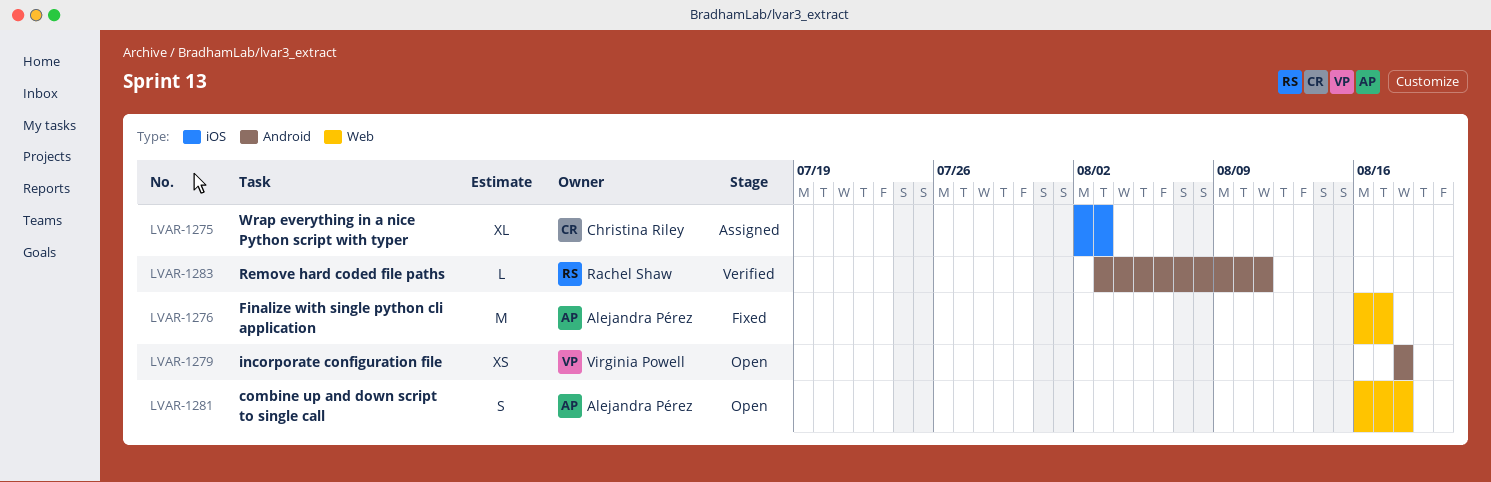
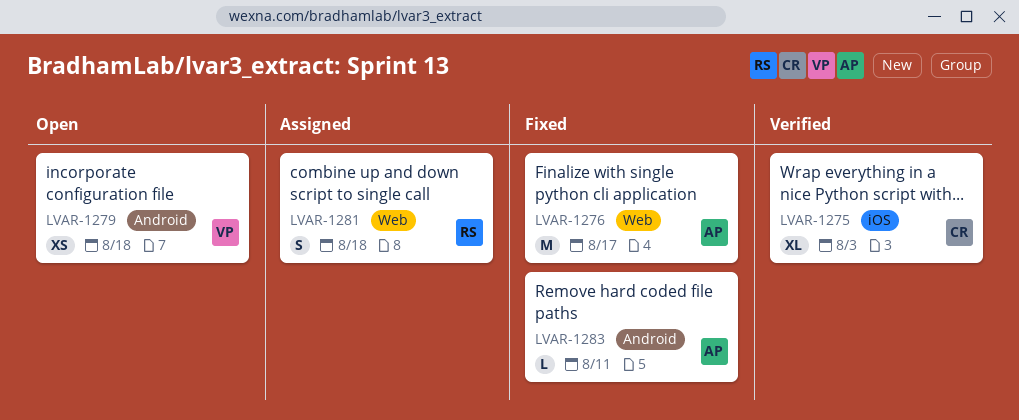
LVAR-1275, status: Assigned -> Verified
LVAR-1281, status: Open -> Assigned
LVAR-1281, owner: Alejandra Pérez -> Rachel Shaw
LVAR-1283, status: Verified -> Fixed
LVAR-1283, owner: Rachel Shaw -> Alejandra Pérez

